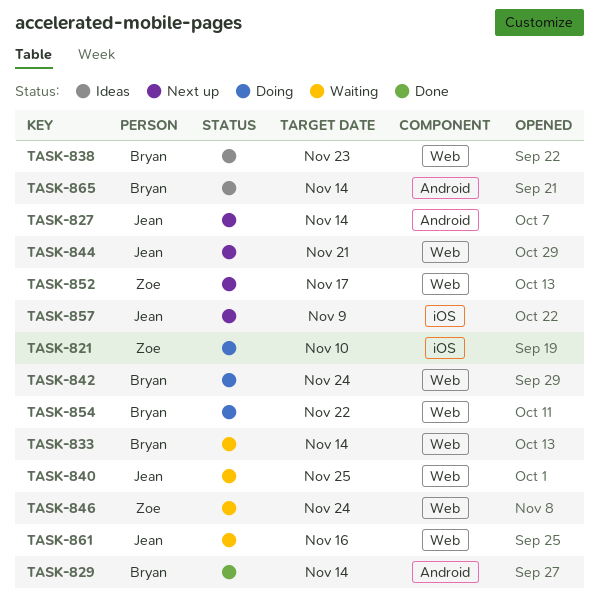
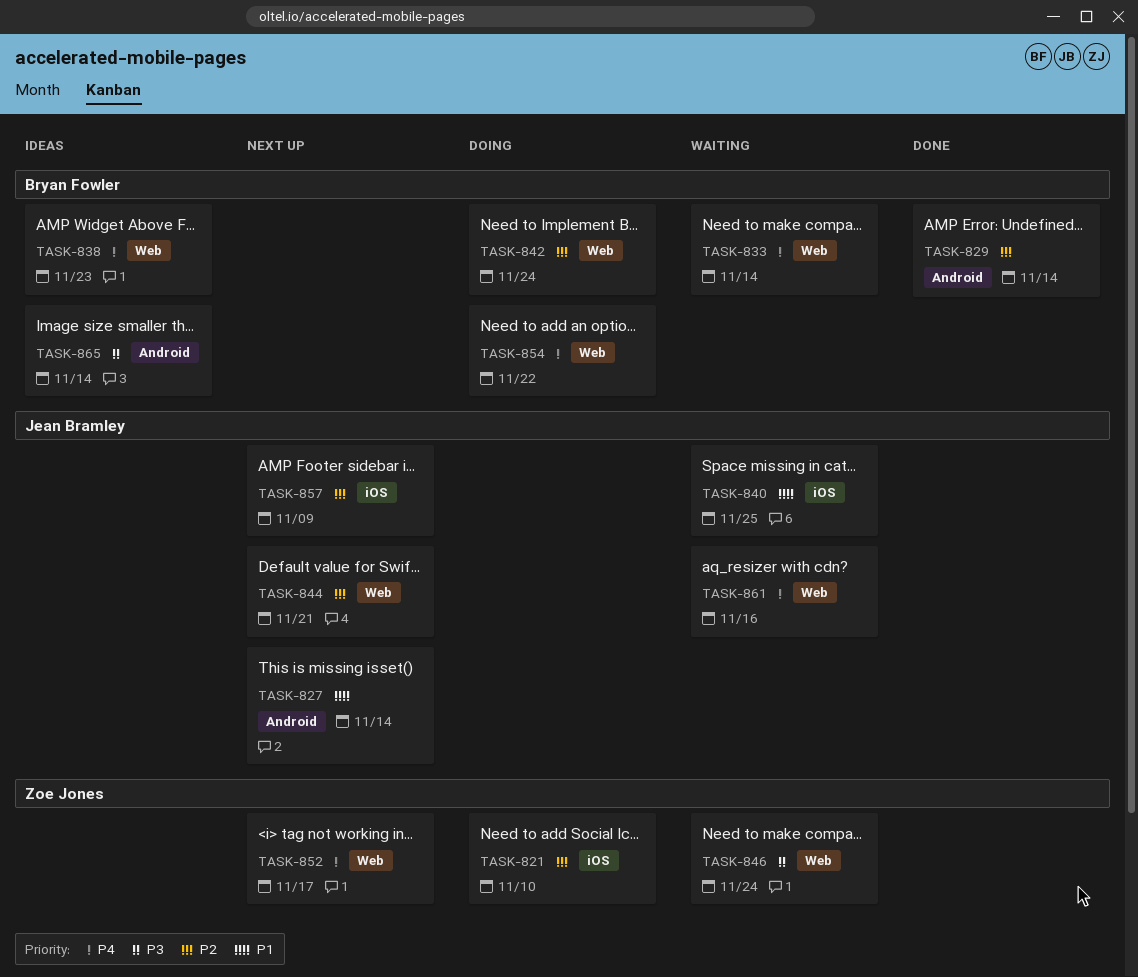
TASK-840, label: Web -> iOS

